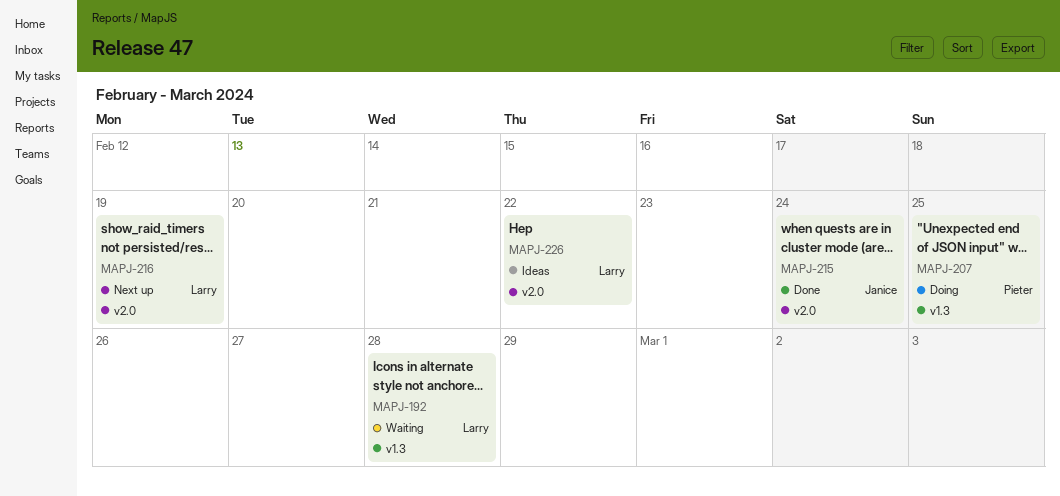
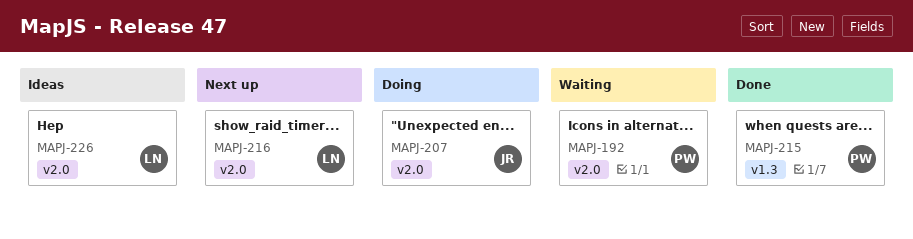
MAPJ-192, owner: Larry -> Pieter
MAPJ-192, label: v1.3 -> v2.0
MAPJ-207, owner: Pieter -> Janice
MAPJ-207, label: v1.3 -> v2.0
MAPJ-215, owner: Janice -> Pieter
MAPJ-215, label: v2.0 -> v1.3

